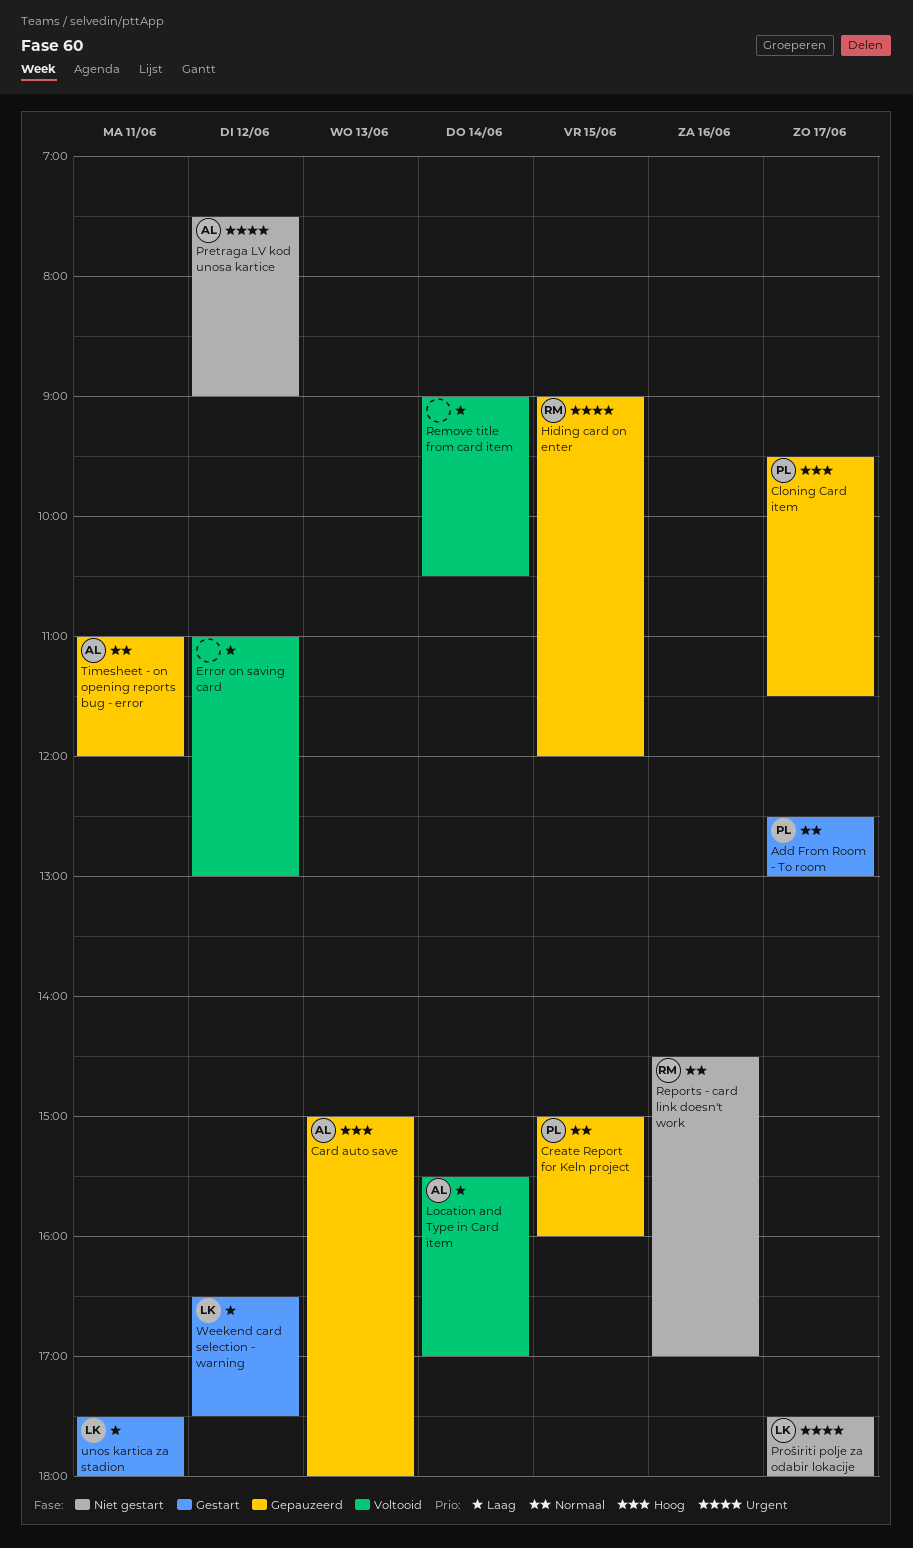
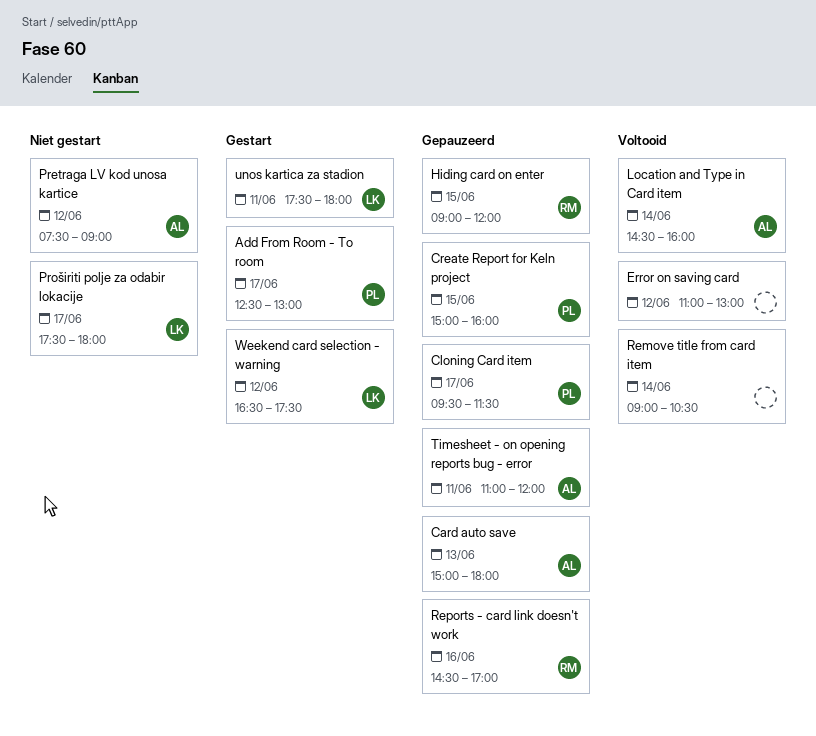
Location and Type in Card item, begins: 15:30 -> 14:30
Location and Type in Card item, ends: 17:00 -> 16:00
Reports - card link doesn't work, status: Niet gestart -> Gepauzeerd

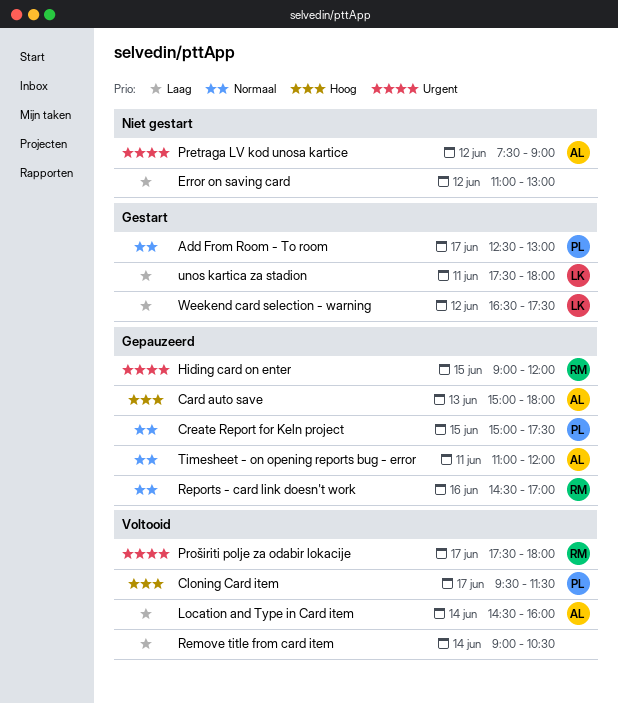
Cloning Card item, status: Gepauzeerd -> Voltooid
Create Report for Keln project, ends: 16:00 -> 17:30
Error on saving card, status: Voltooid -> Niet gestart
Proširiti polje za odabir lokacije, status: Niet gestart -> Voltooid
Proširiti polje za odabir lokacije, owner: LK -> RM

